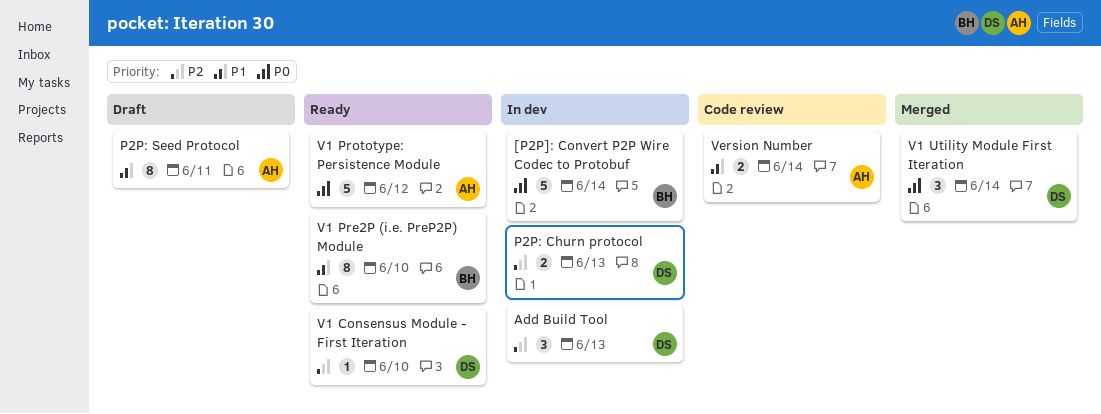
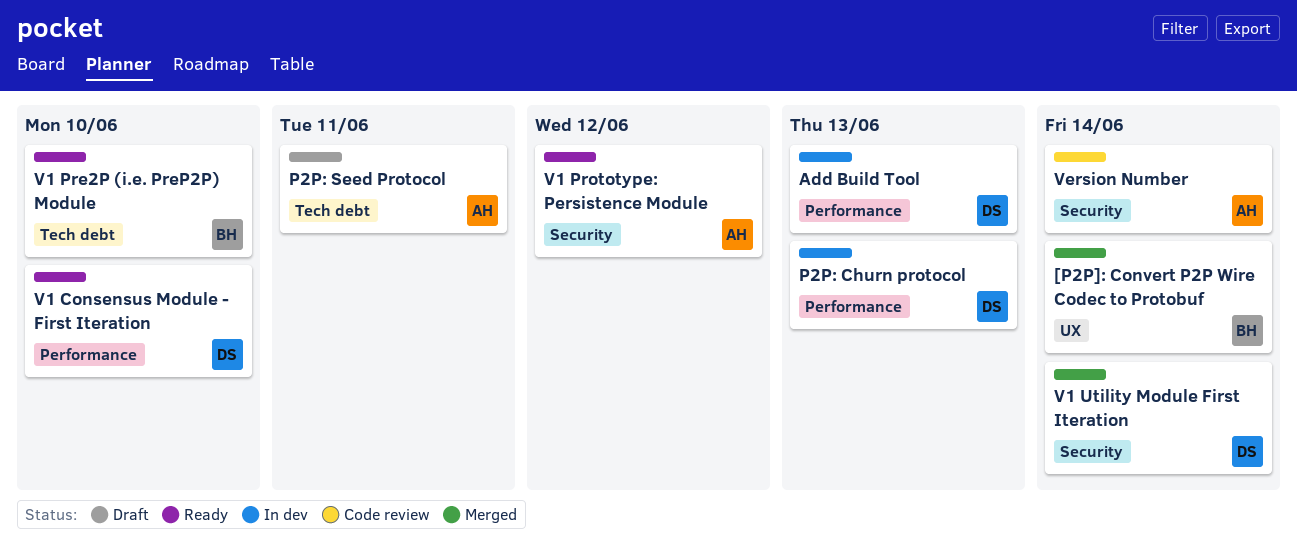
[P2P]: Convert P2P Wire Codec to Protobuf, status: In dev -> Merged

